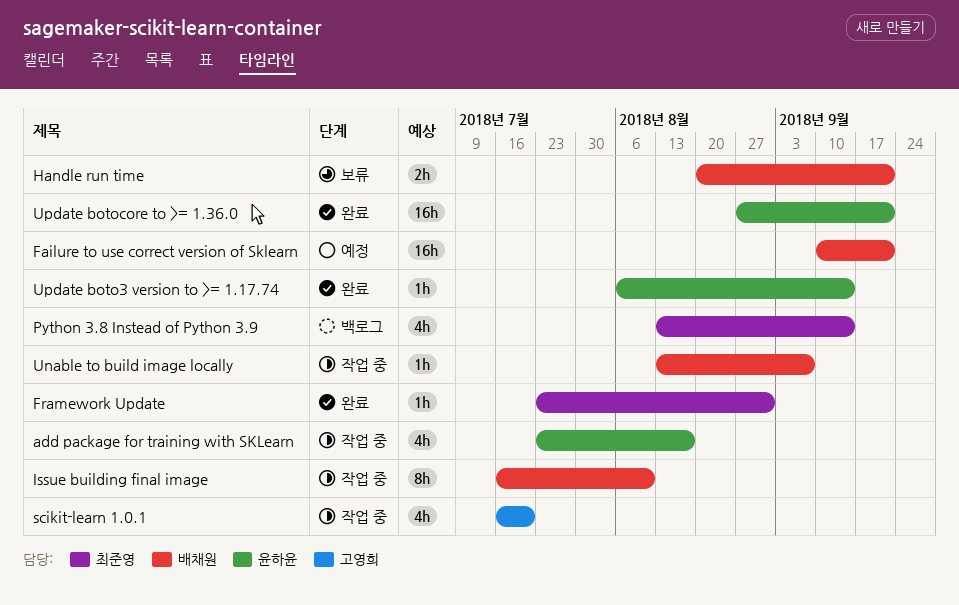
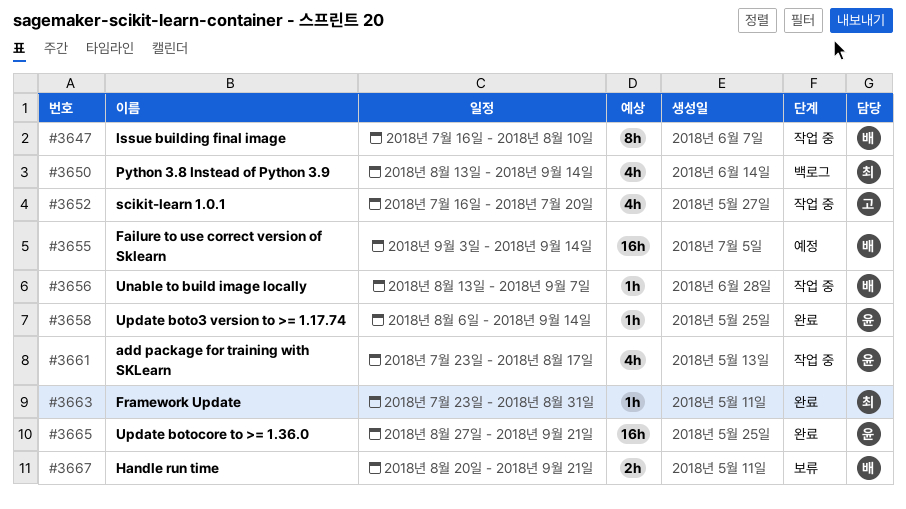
Failure to use correct version of Sklearn, start: Sep 10 -> Sep 3
Failure to use correct version of Sklearn, due: Sep 21 -> Sep 14

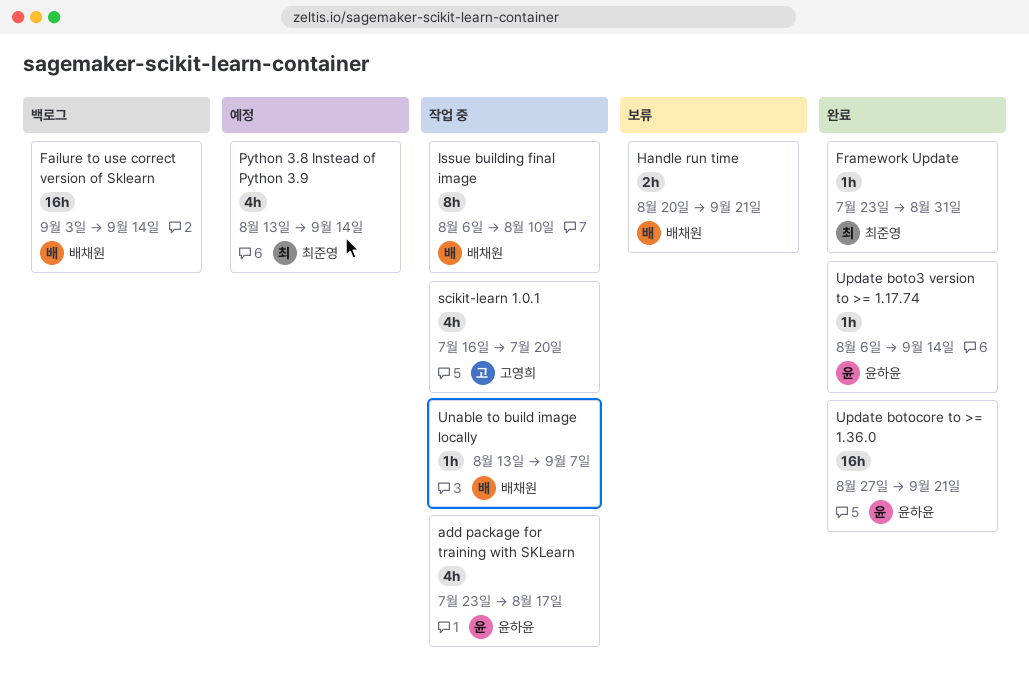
Failure to use correct version of Sklearn, status: 예정 -> 백로그
Issue building final image, start: Jul 16 -> Aug 6
Python 3.8 Instead of Python 3.9, status: 백로그 -> 예정

